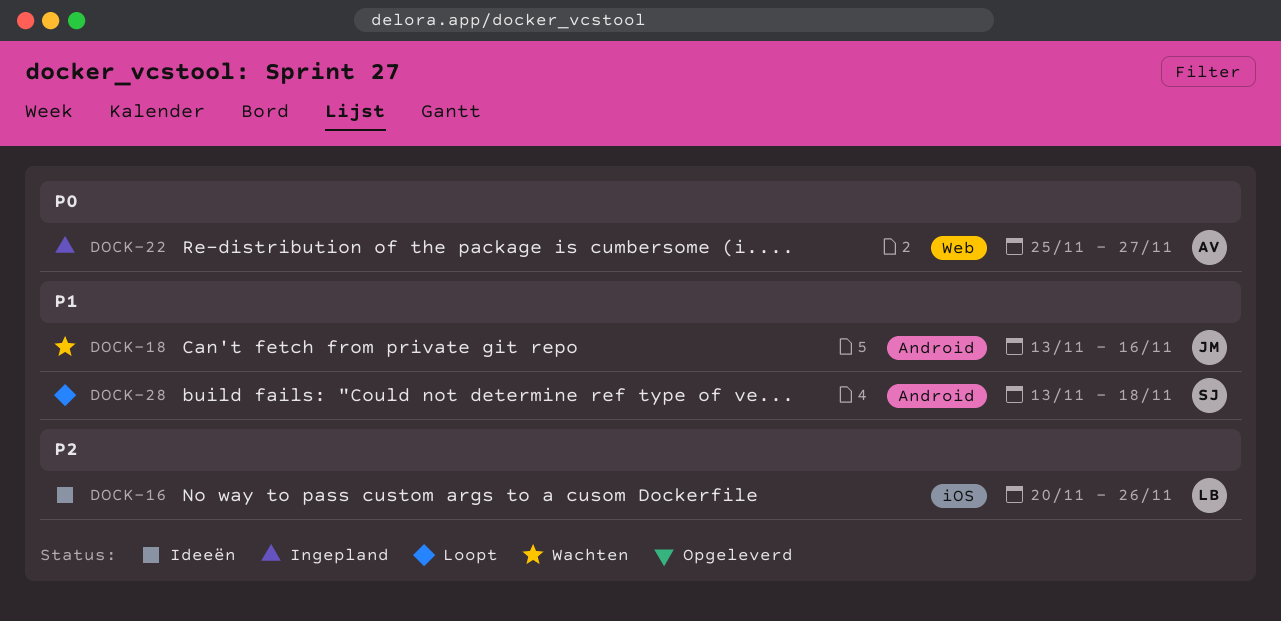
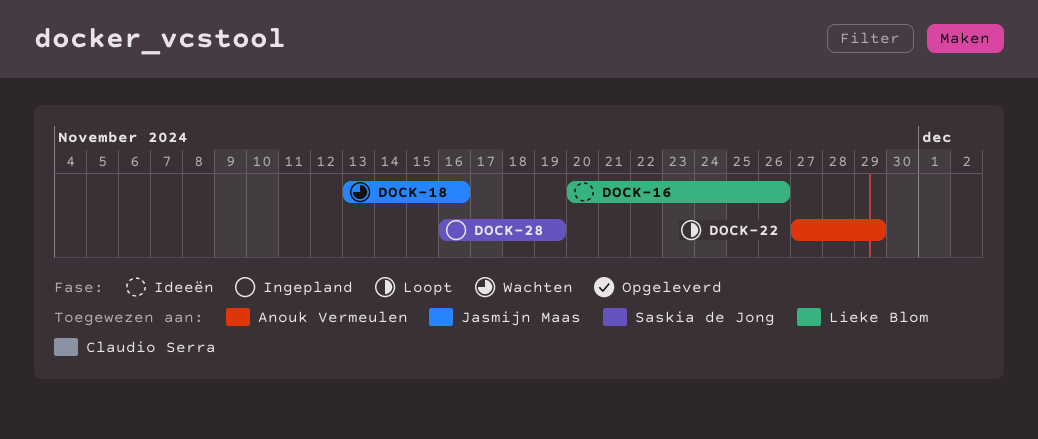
DOCK-22, status: Ingepland -> Loopt
DOCK-22, start: Nov 25 -> Nov 27
DOCK-22, due: Nov 27 -> Nov 29
DOCK-28, status: Loopt -> Ingepland
DOCK-28, start: Nov 13 -> Nov 16
DOCK-28, due: Nov 18 -> Nov 19

